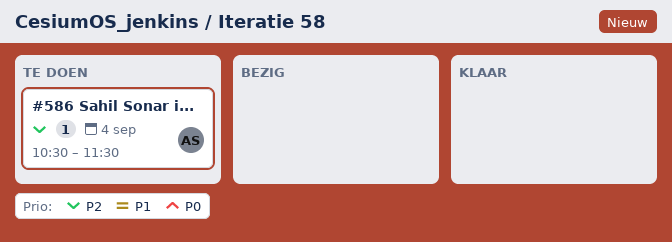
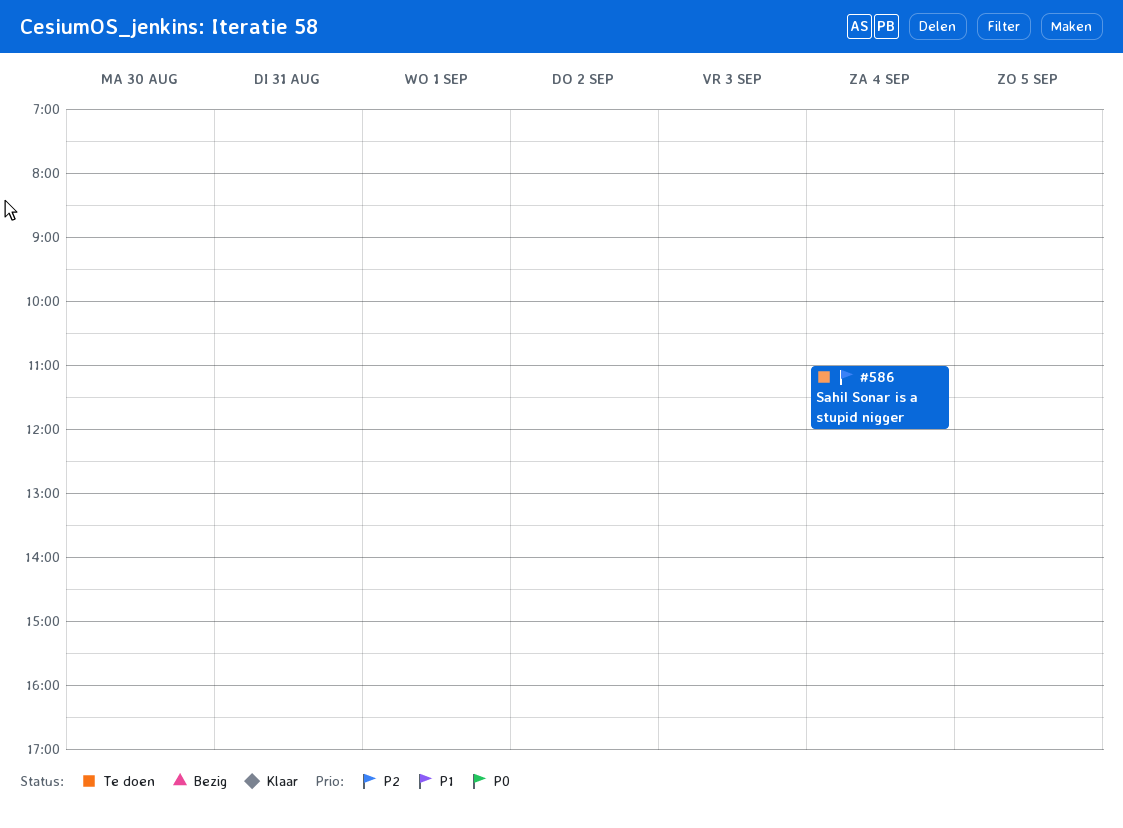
#586, begins: 10:30 -> 11:00
#586, ends: 11:30 -> 12:00

